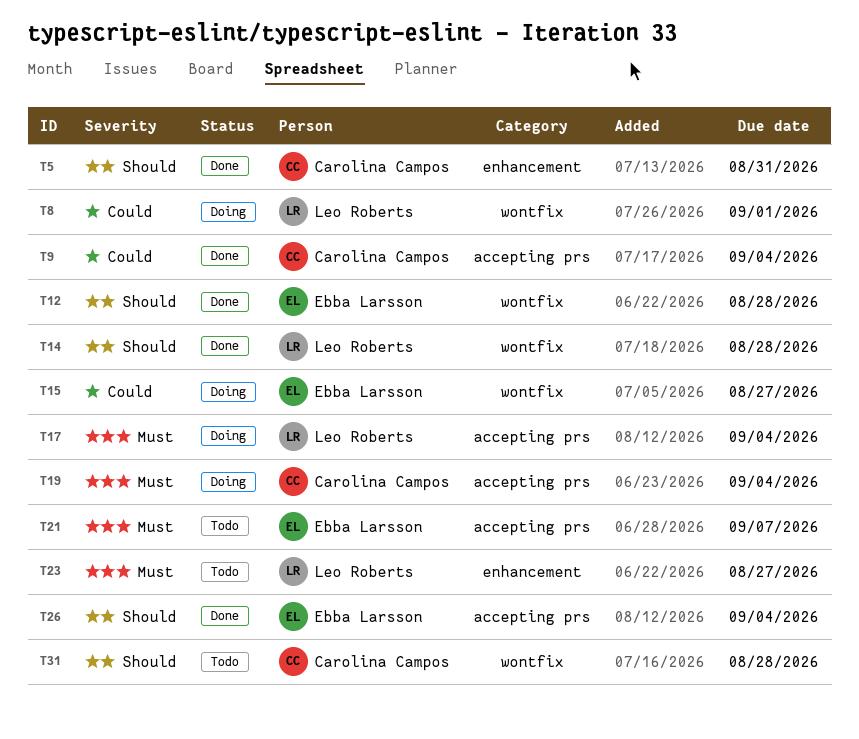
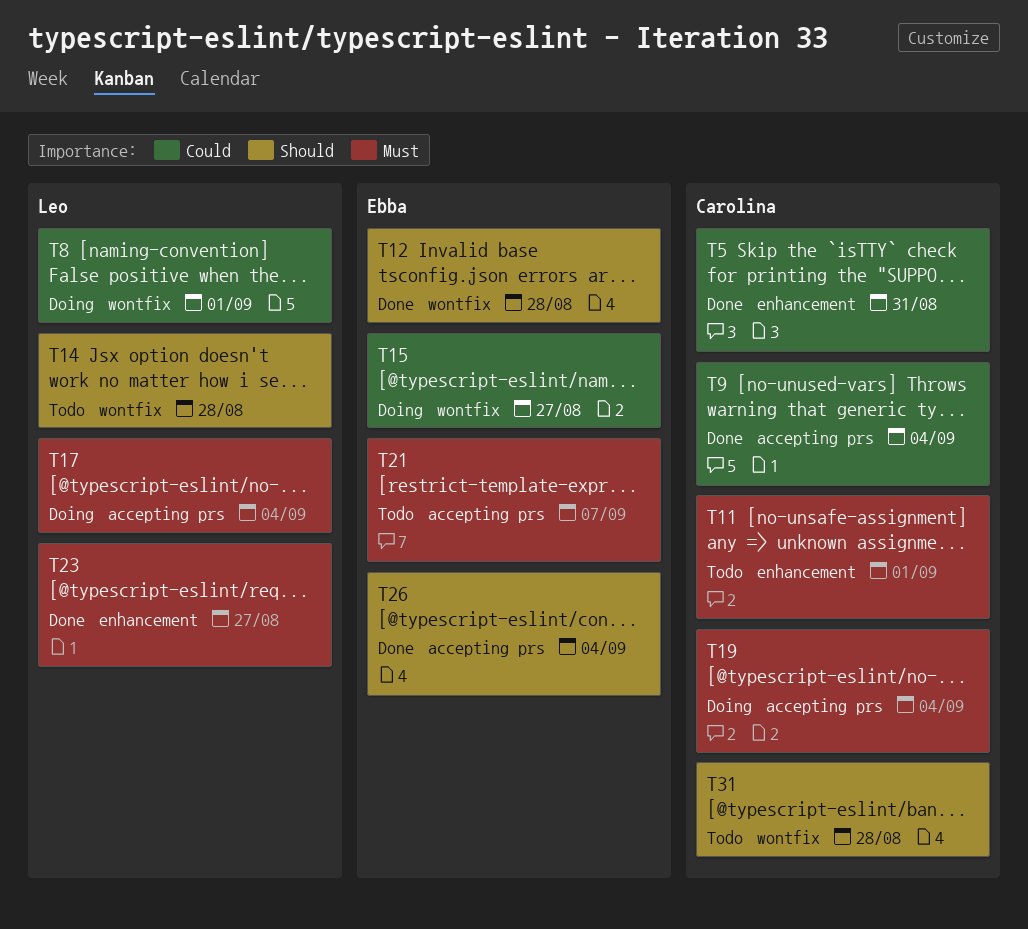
T5, priority: Should -> Could
T11: none -> present
T14, status: Done -> Todo
T23, status: Todo -> Done

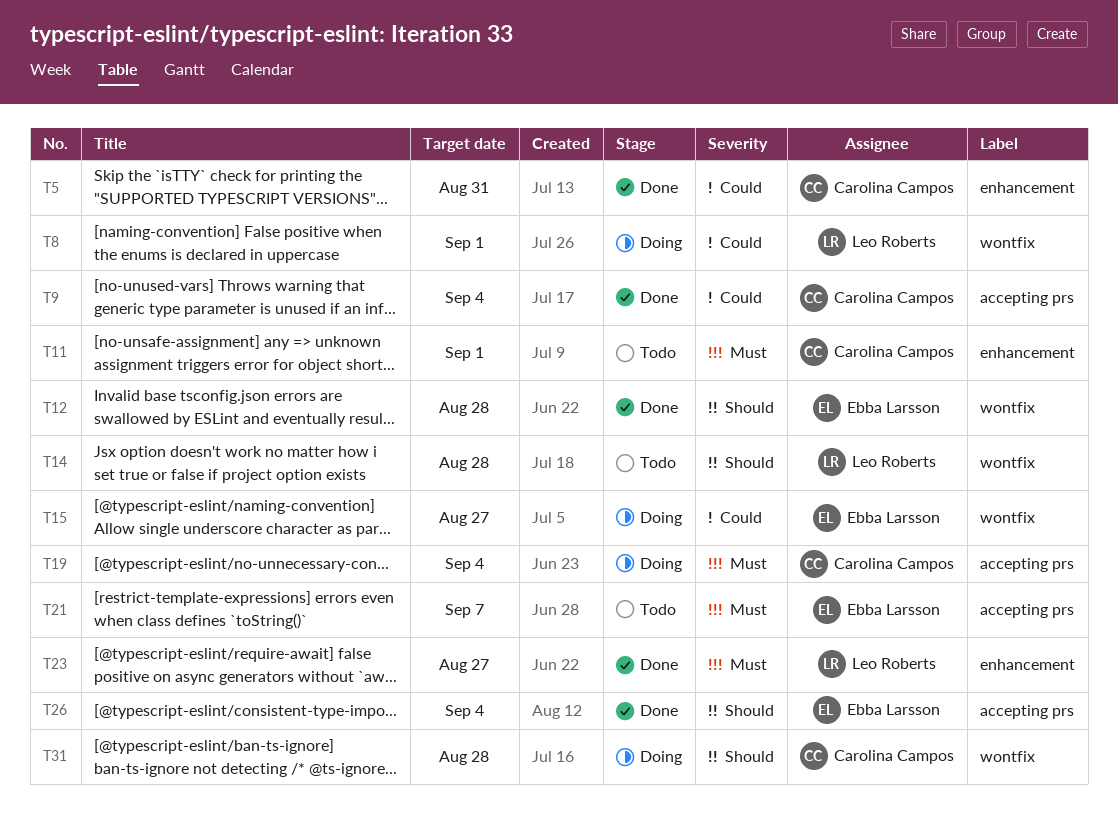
T17: present -> none
T31, status: Todo -> Doing

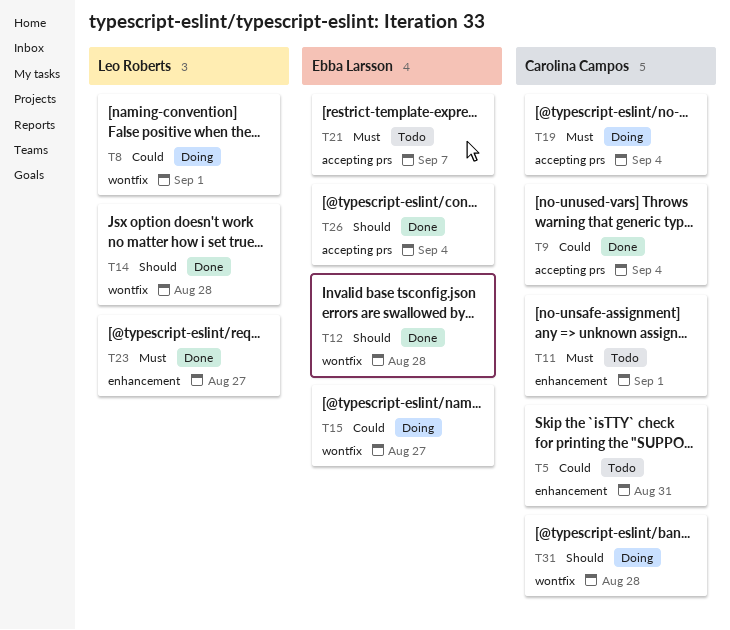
T5, status: Done -> Todo
T14, status: Todo -> Done

